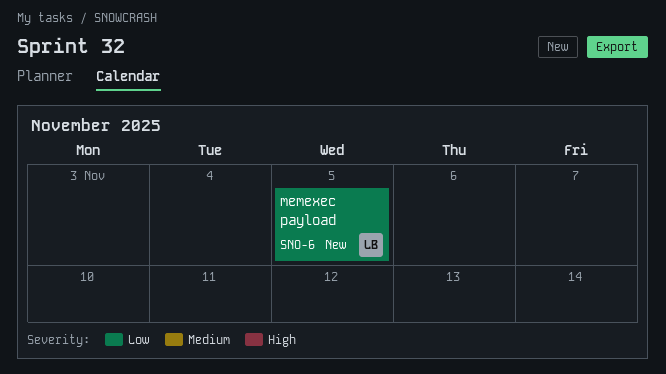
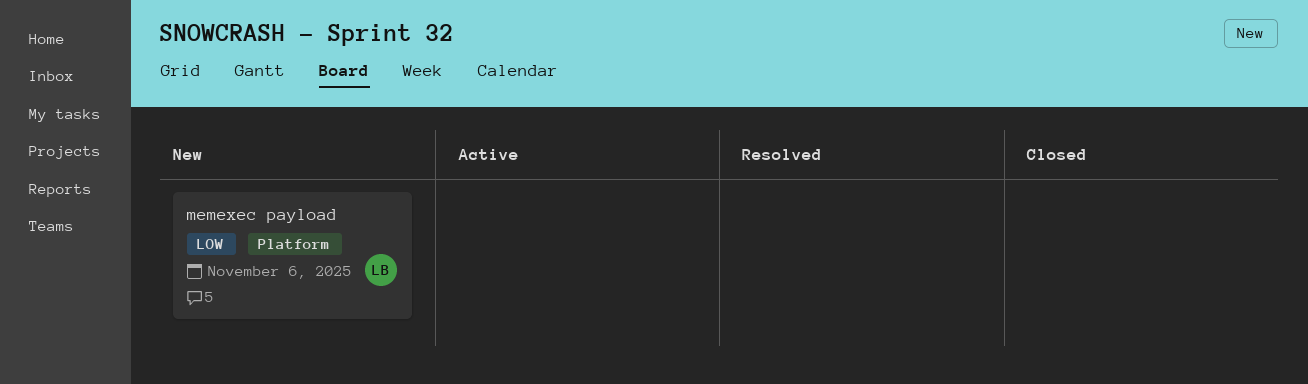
memexec payload, due: Nov 5 -> Nov 6

